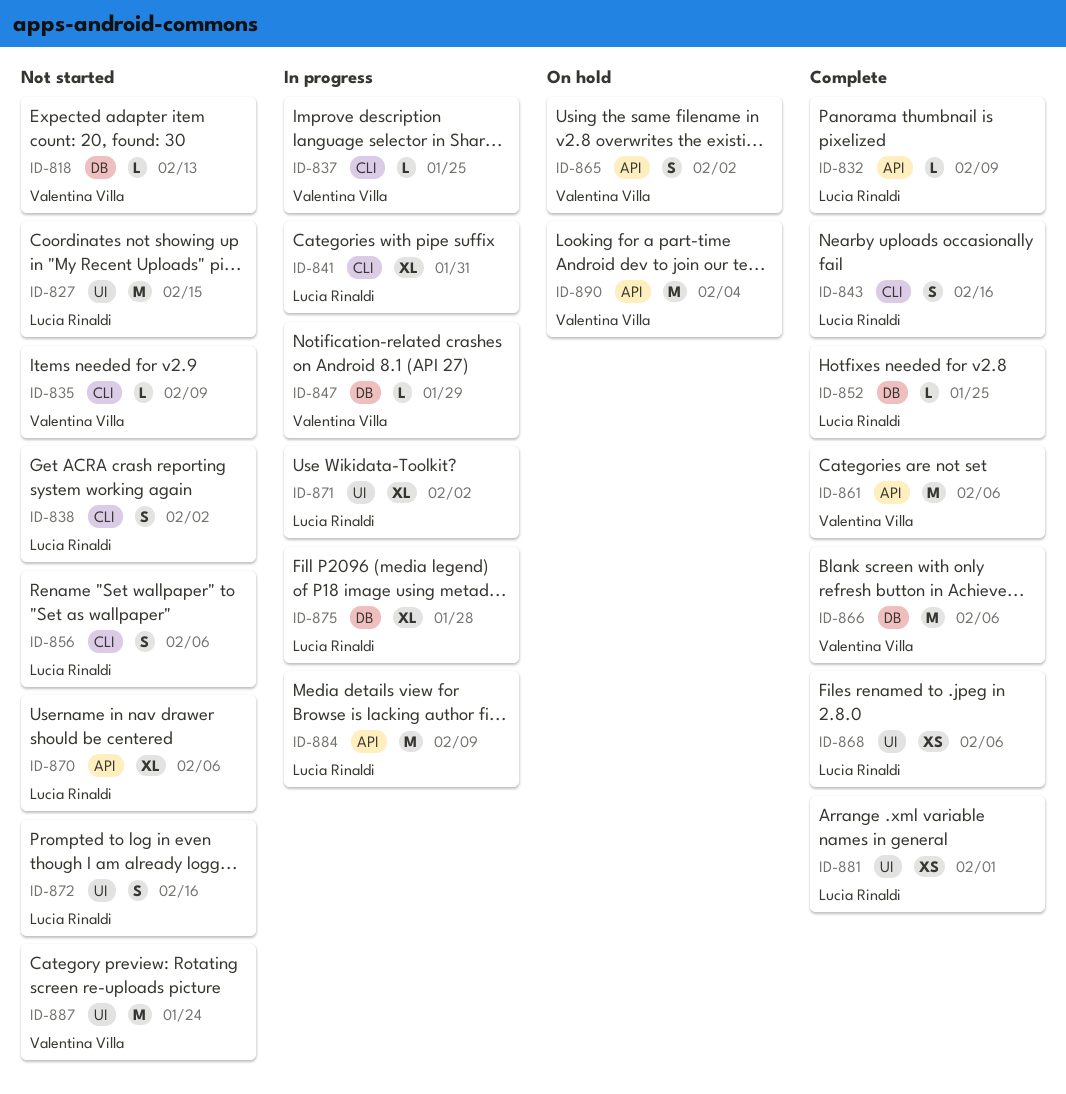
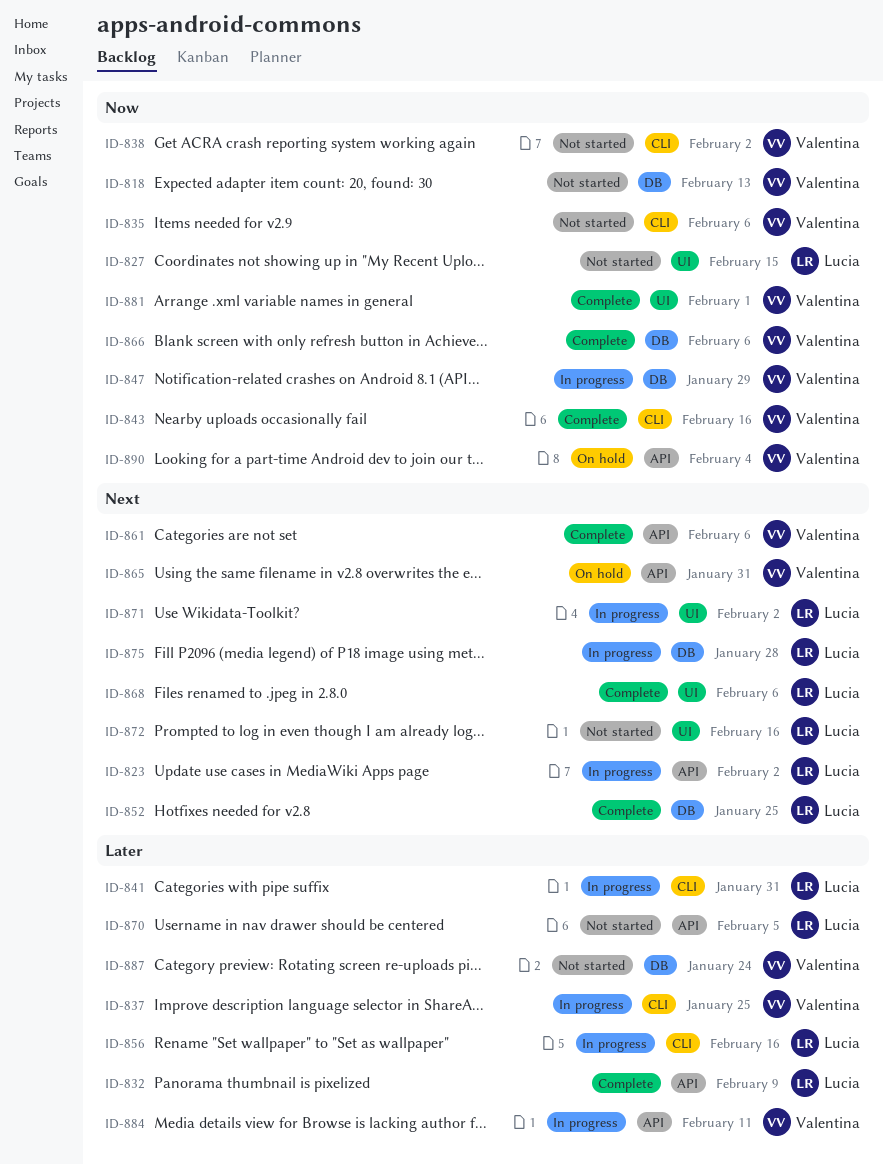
ID-823: none -> present
ID-835, due: Feb 9 -> Feb 6
ID-838, owner: Lucia Rinaldi -> Valentina Villa
ID-843, owner: Lucia Rinaldi -> Valentina Villa
ID-856, status: Not started -> In progress
ID-856, due: Feb 6 -> Feb 16
ID-865, due: Feb 2 -> Jan 31
ID-870, due: Feb 6 -> Feb 5
ID-881, owner: Lucia Rinaldi -> Valentina Villa
ID-884, owner: Lucia Rinaldi -> Valentina Villa
ID-884, due: Feb 9 -> Feb 11
ID-887, label: UI -> DB

